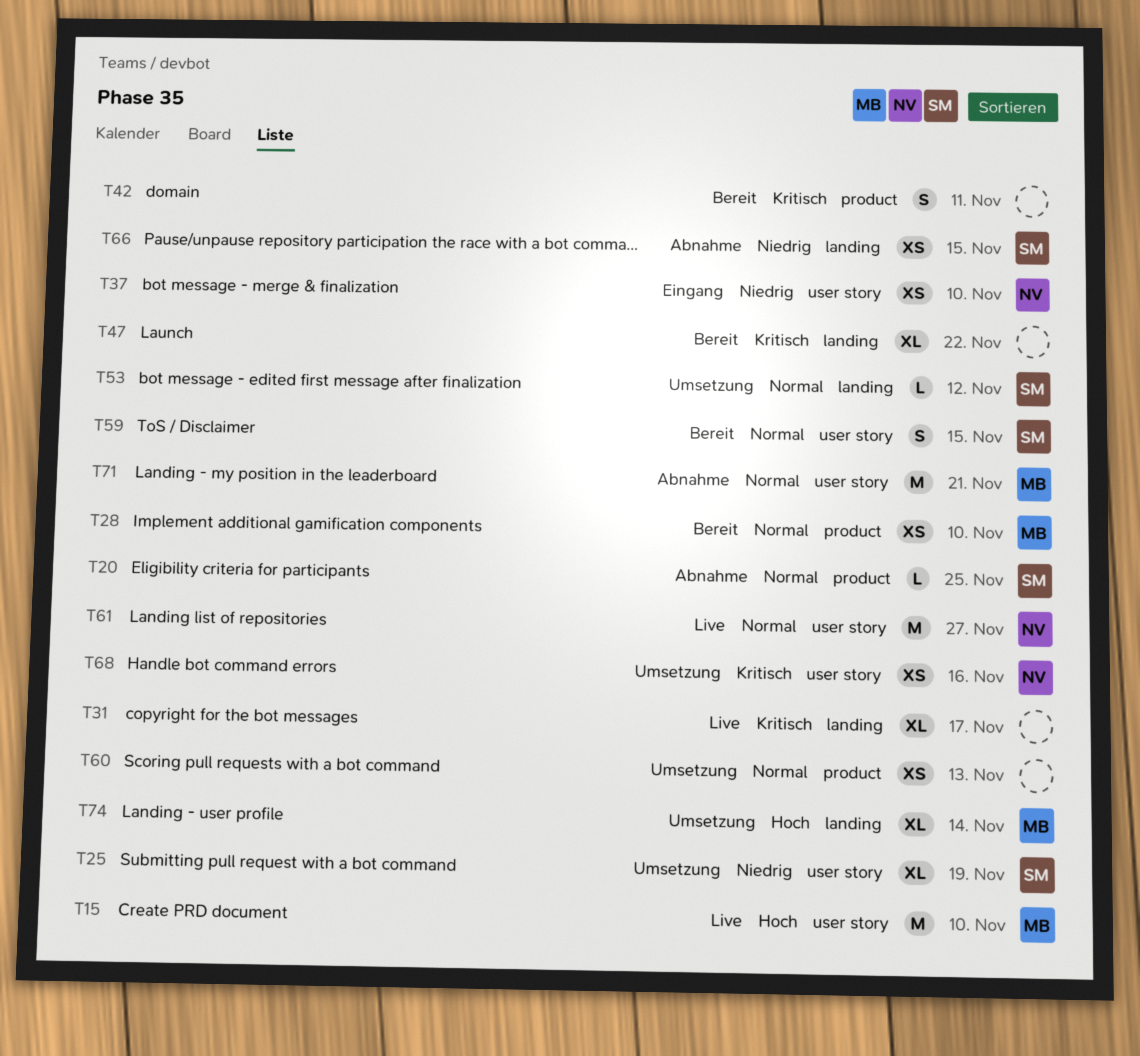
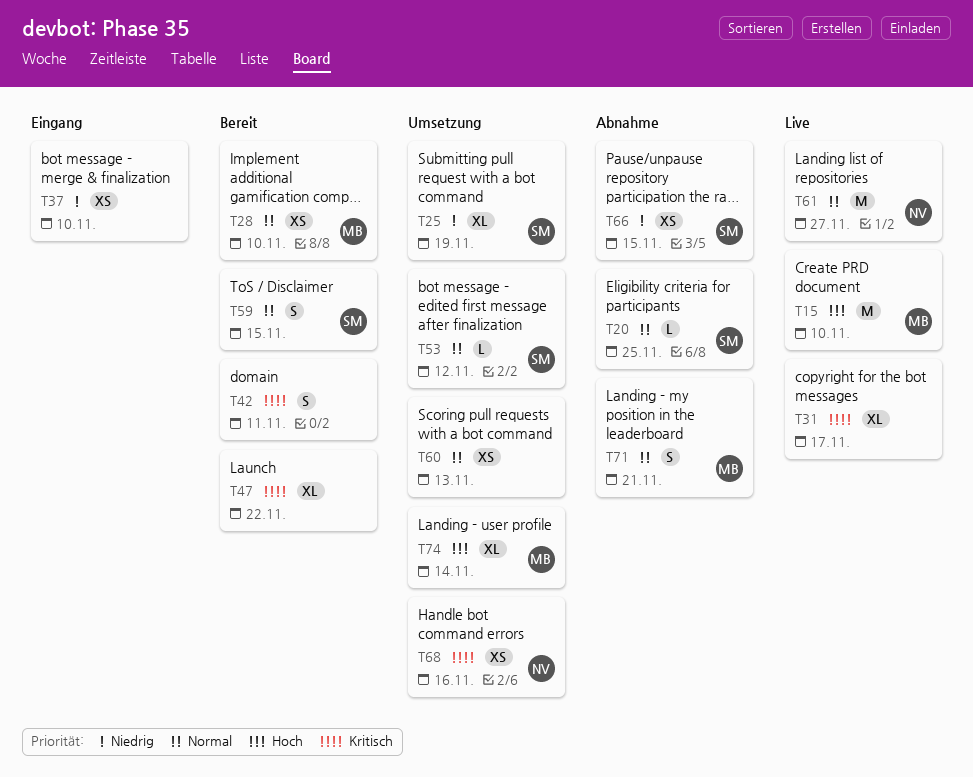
T37, owner: NV -> none
T71, estimate: M -> S

